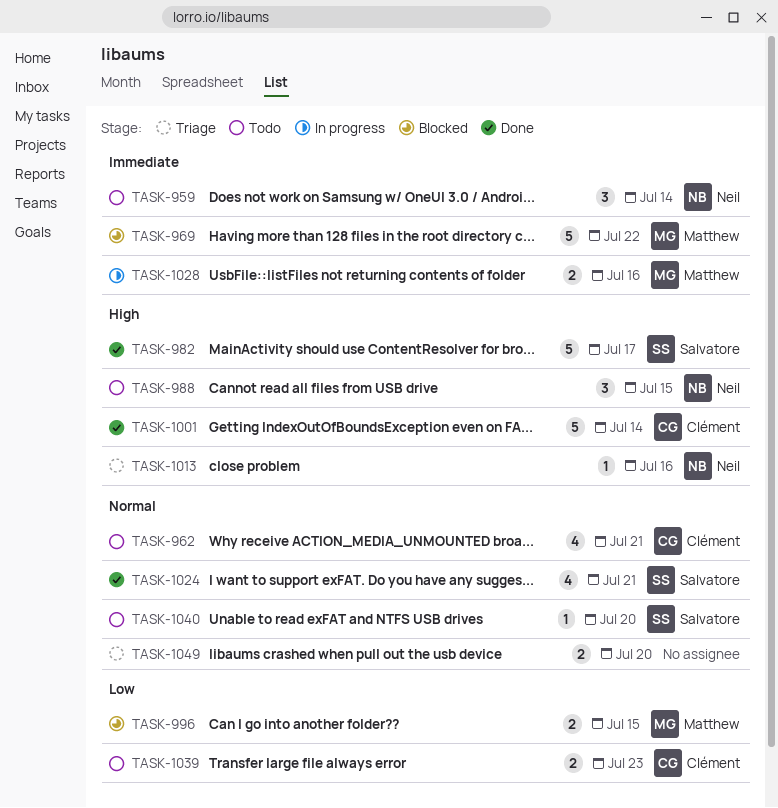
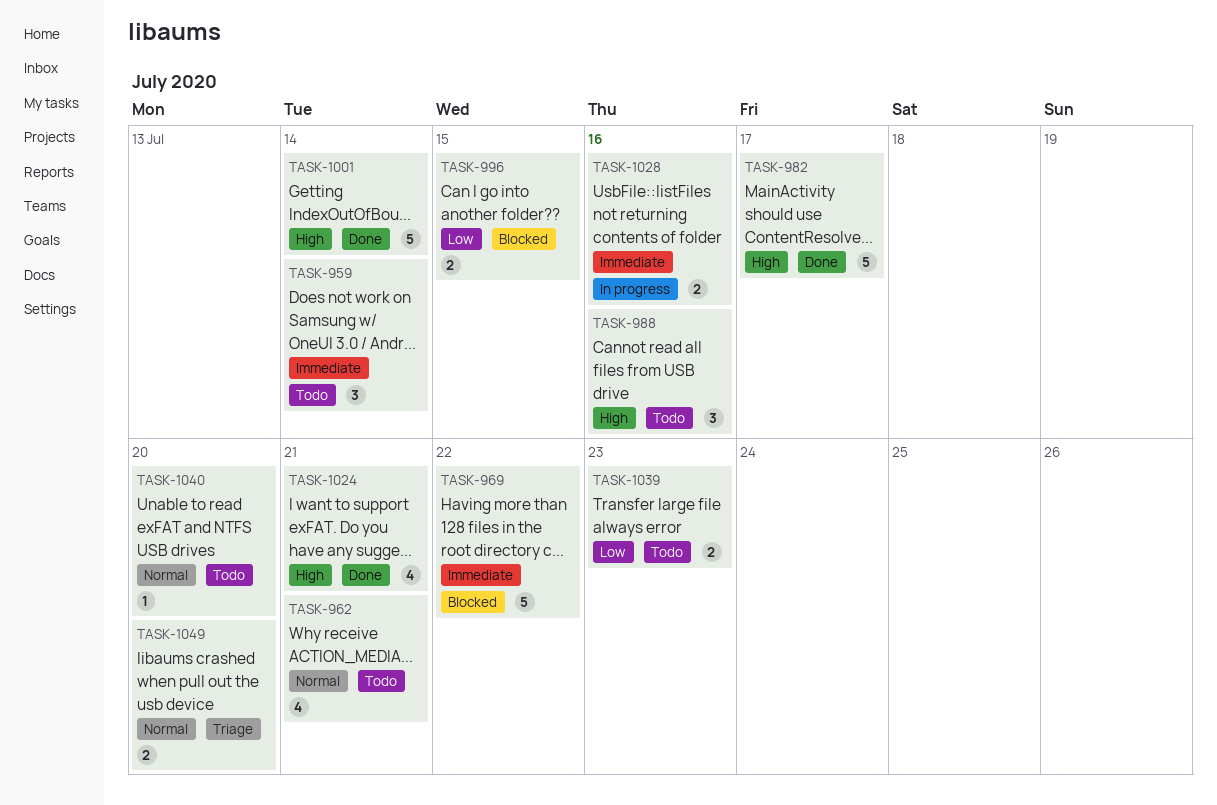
TASK-988, due: Jul 15 -> Jul 16
TASK-1013: present -> none
TASK-1024, priority: Normal -> High

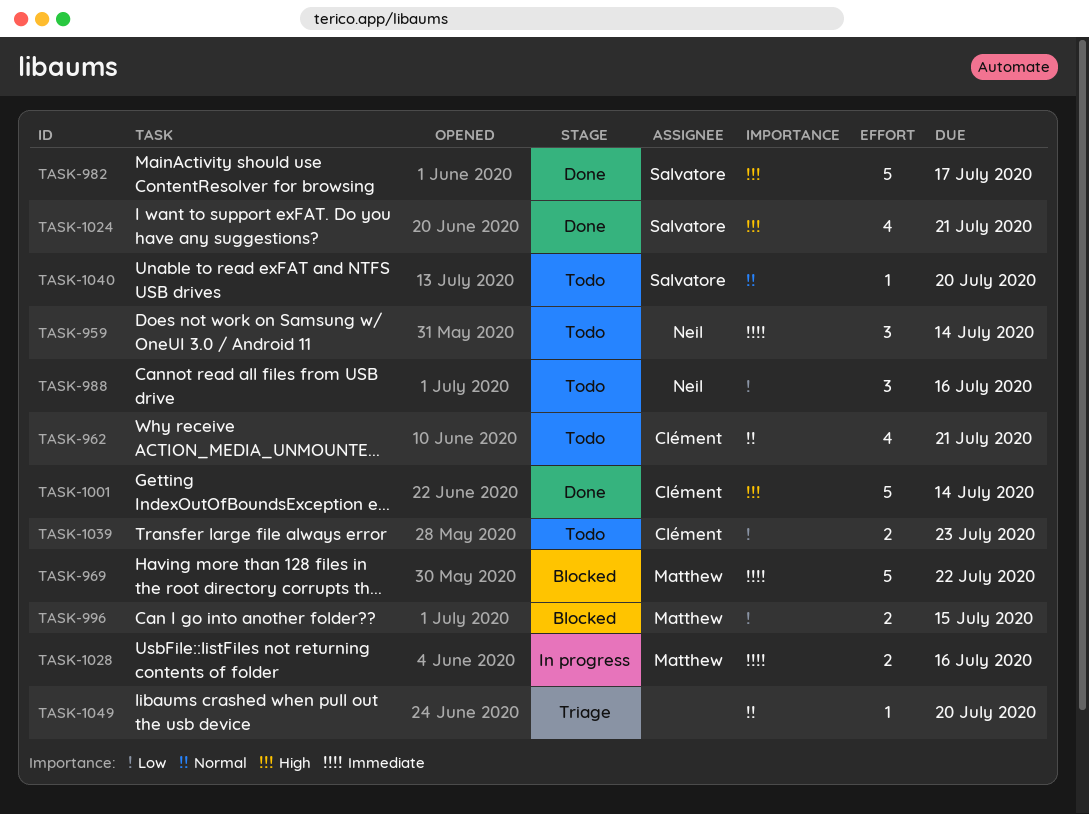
TASK-988, priority: High -> Low
TASK-1049, estimate: 2 -> 1

